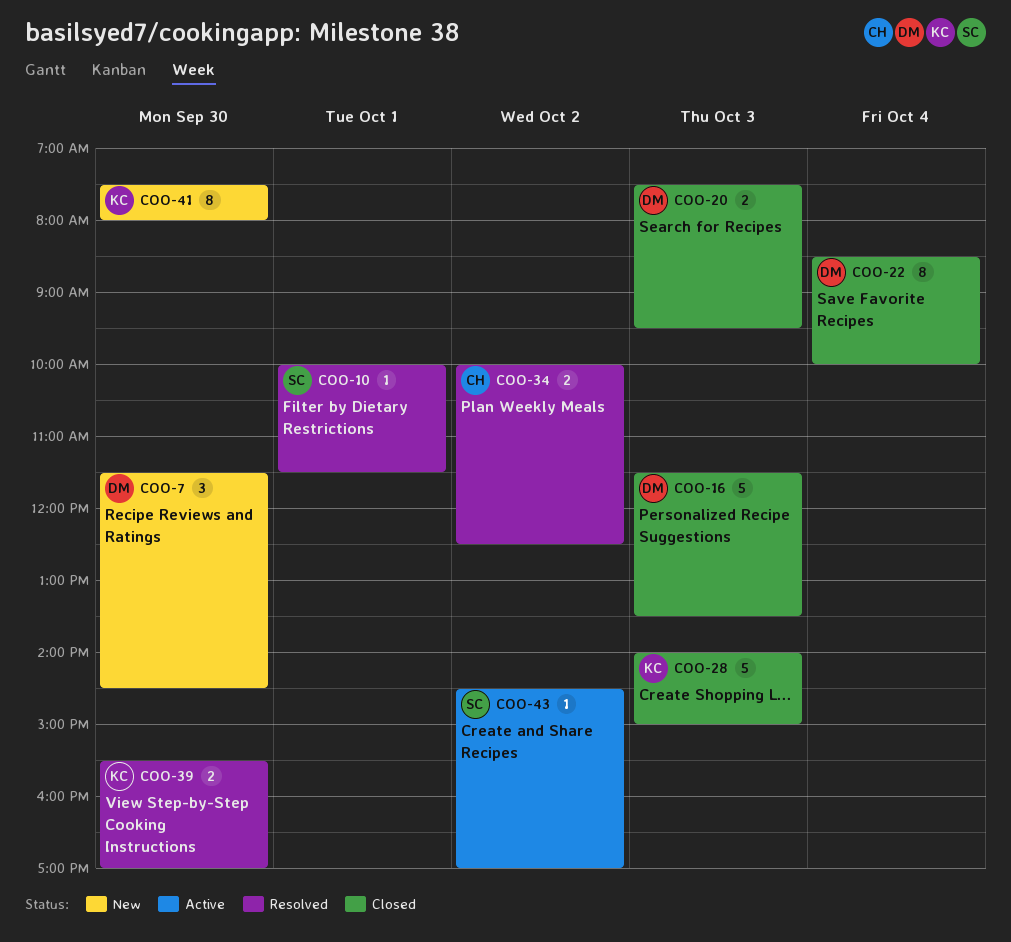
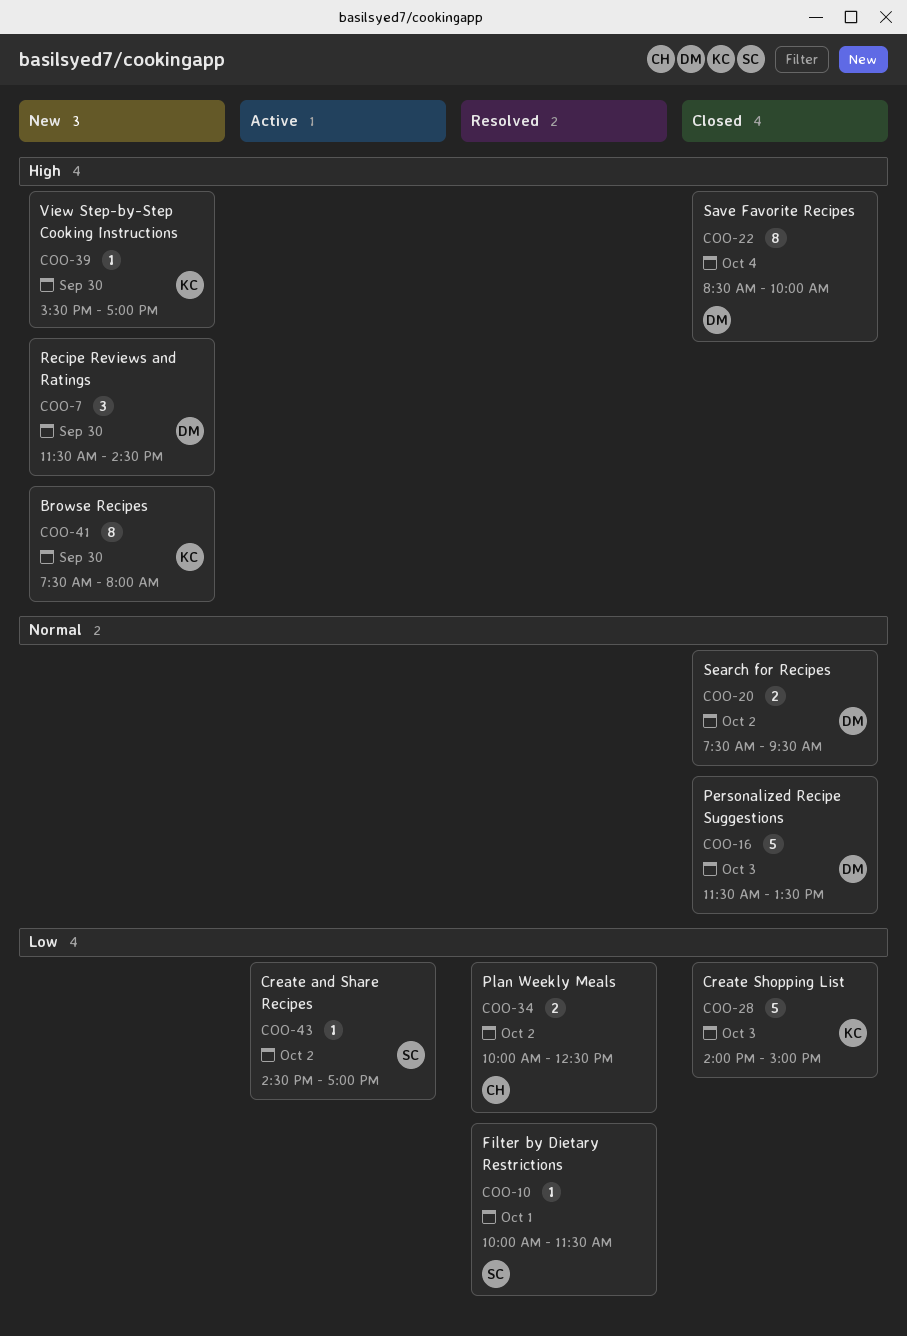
COO-20, day: Oct 3 -> Oct 2
COO-39, status: Resolved -> New
COO-39, estimate: 2 -> 1

